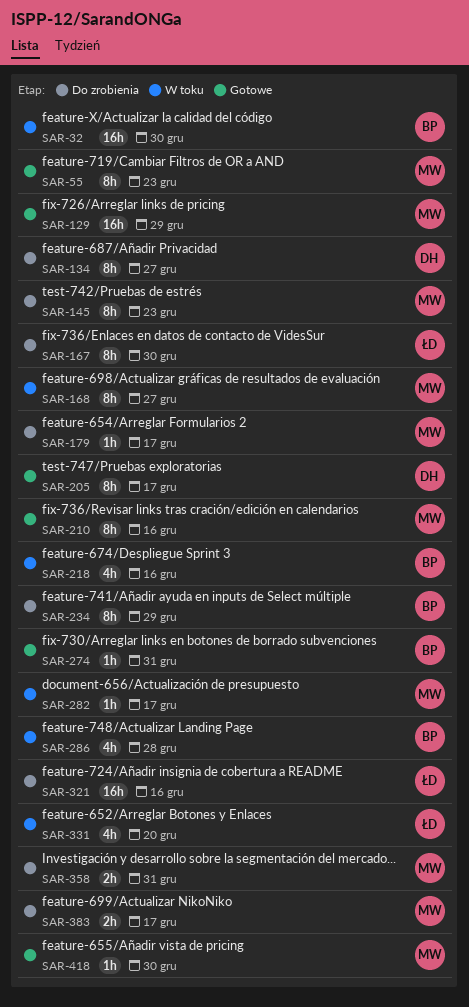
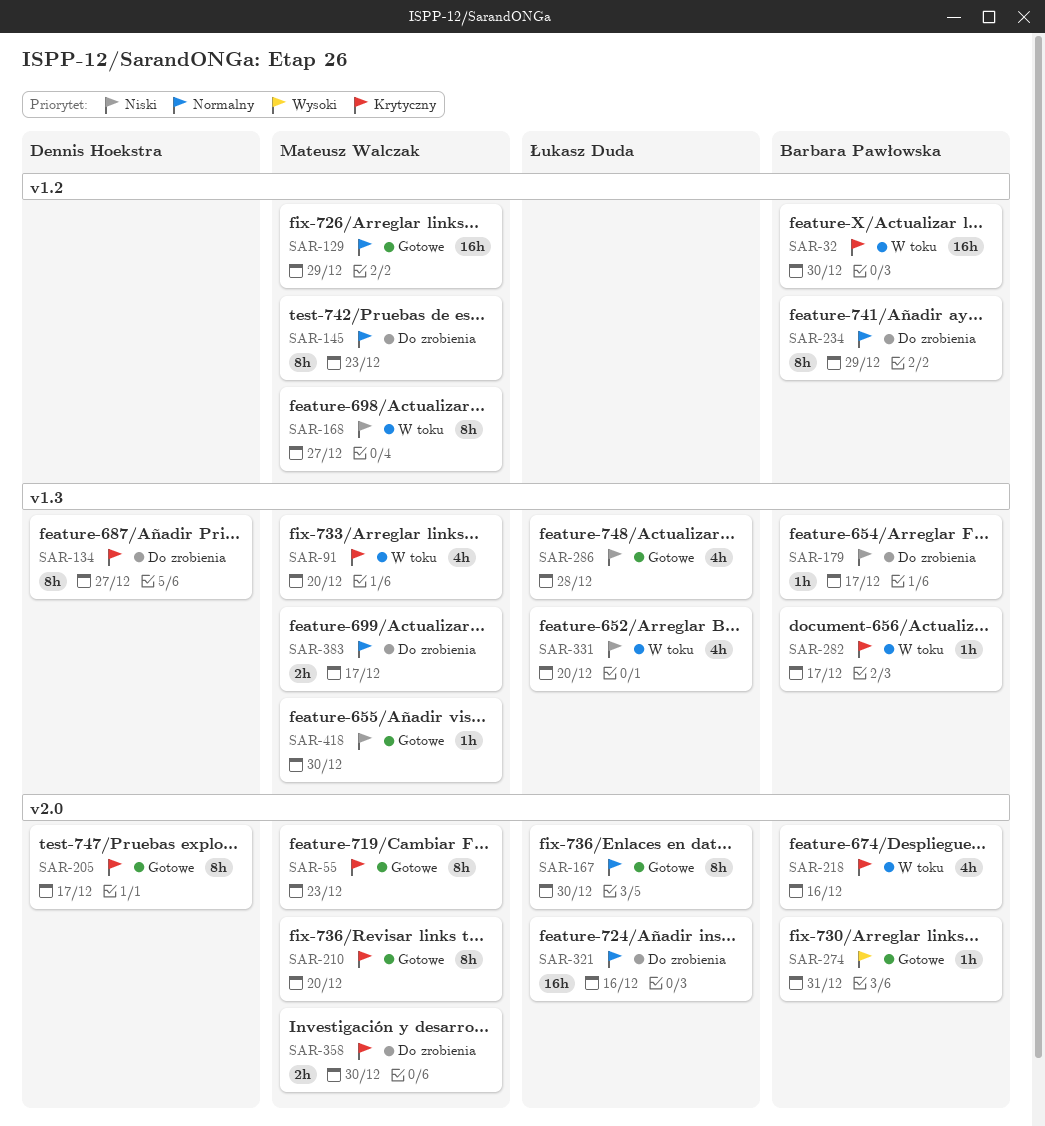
SAR-91: none -> present
SAR-167, status: Do zrobienia -> Gotowe
SAR-179, owner: Mateusz Walczak -> Barbara Pawłowska
SAR-210, due: Dec 16 -> Dec 20
SAR-282, owner: Mateusz Walczak -> Barbara Pawłowska
SAR-286, status: W toku -> Gotowe
SAR-286, owner: Barbara Pawłowska -> Łukasz Duda
SAR-358, due: Dec 31 -> Dec 30

